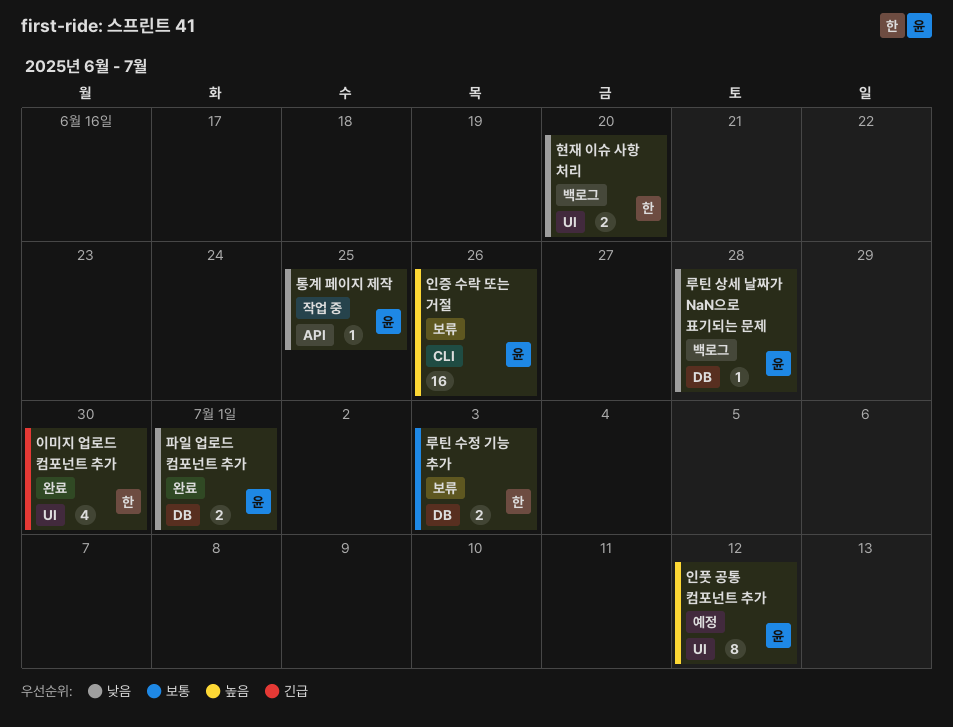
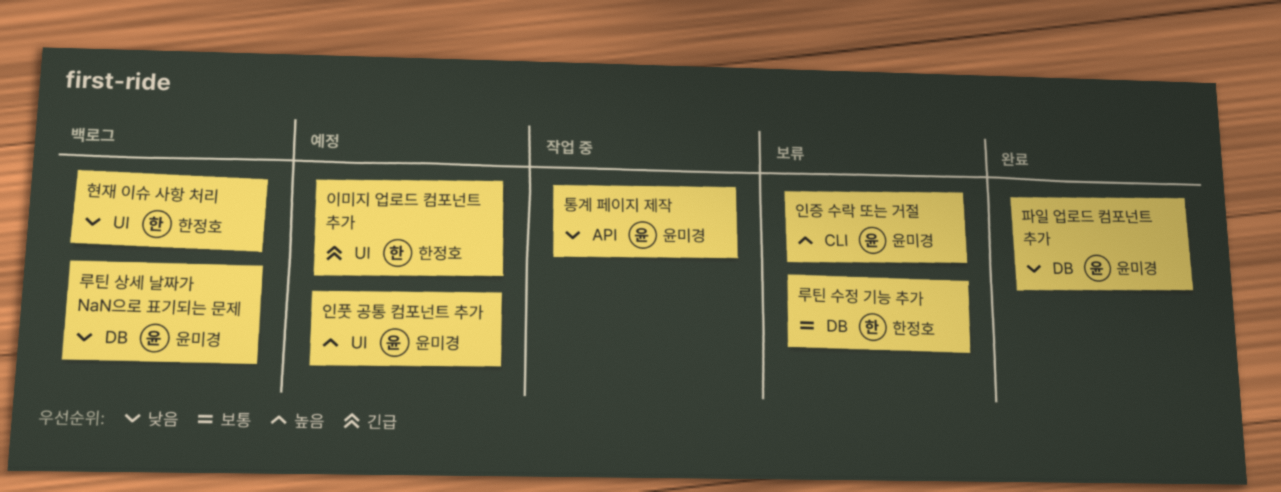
이미지 업로드 컴포넌트 추가, status: 완료 -> 예정

